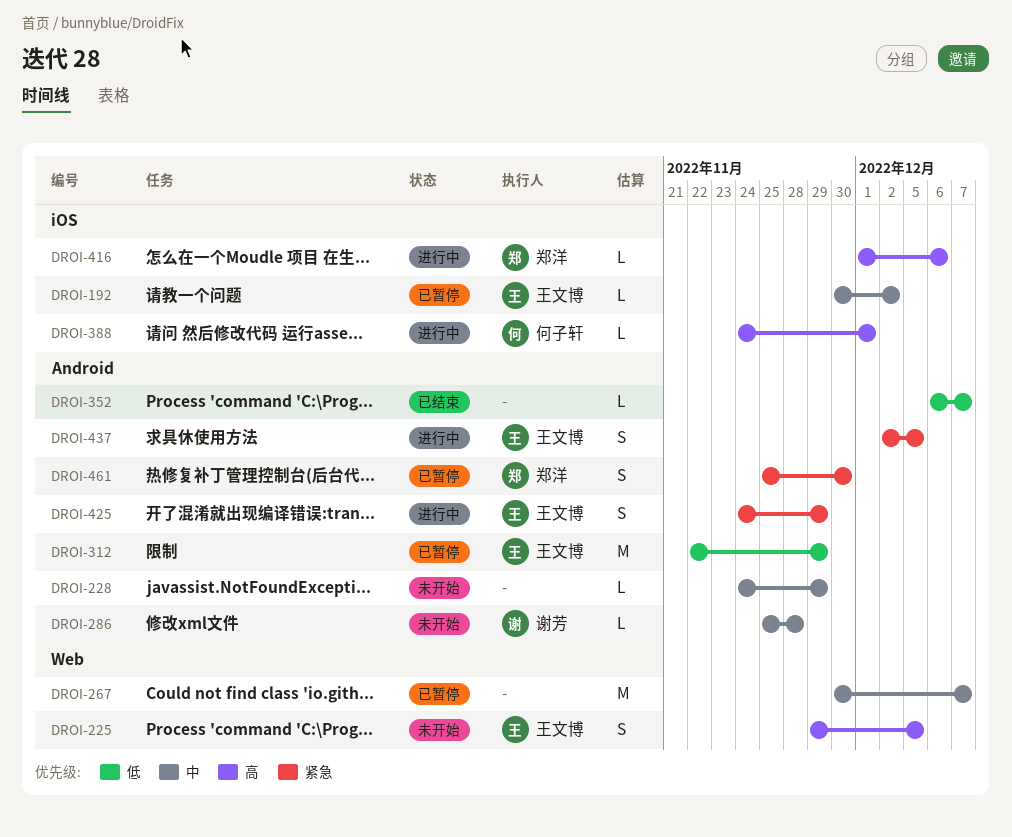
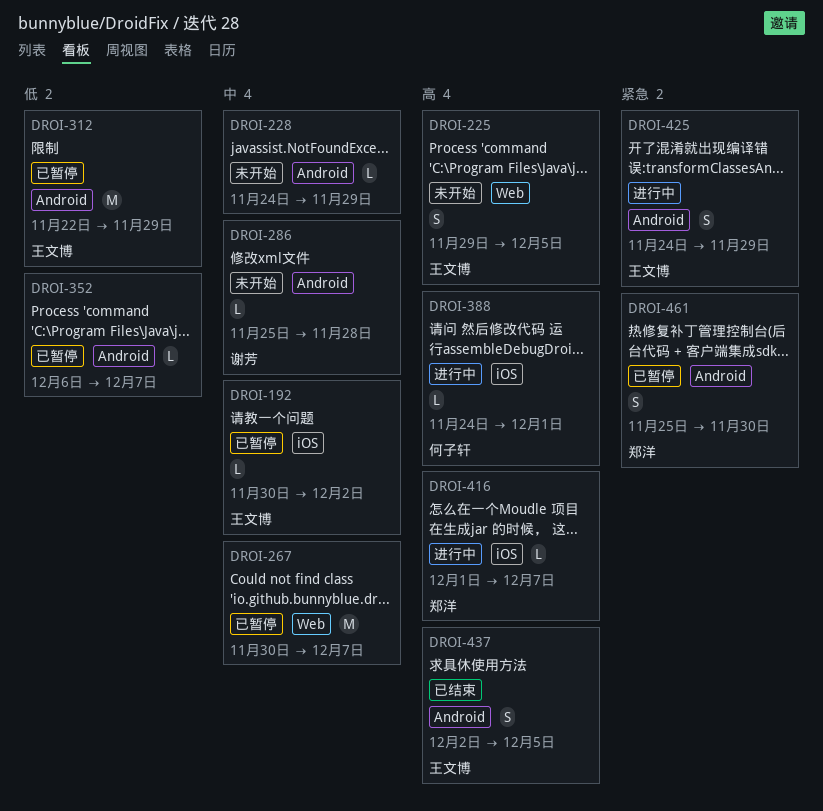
DROI-352, status: 已结束 -> 已暂停
DROI-416, due: Dec 6 -> Dec 7
DROI-437, status: 进行中 -> 已结束
DROI-437, priority: 紧急 -> 高

